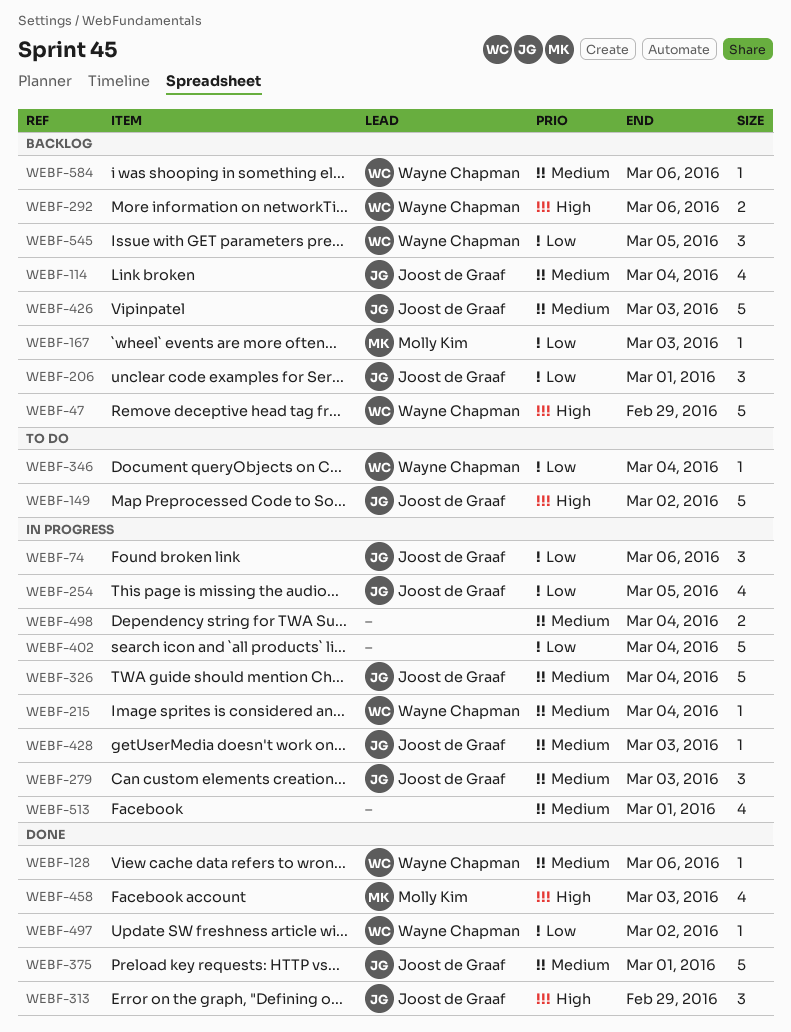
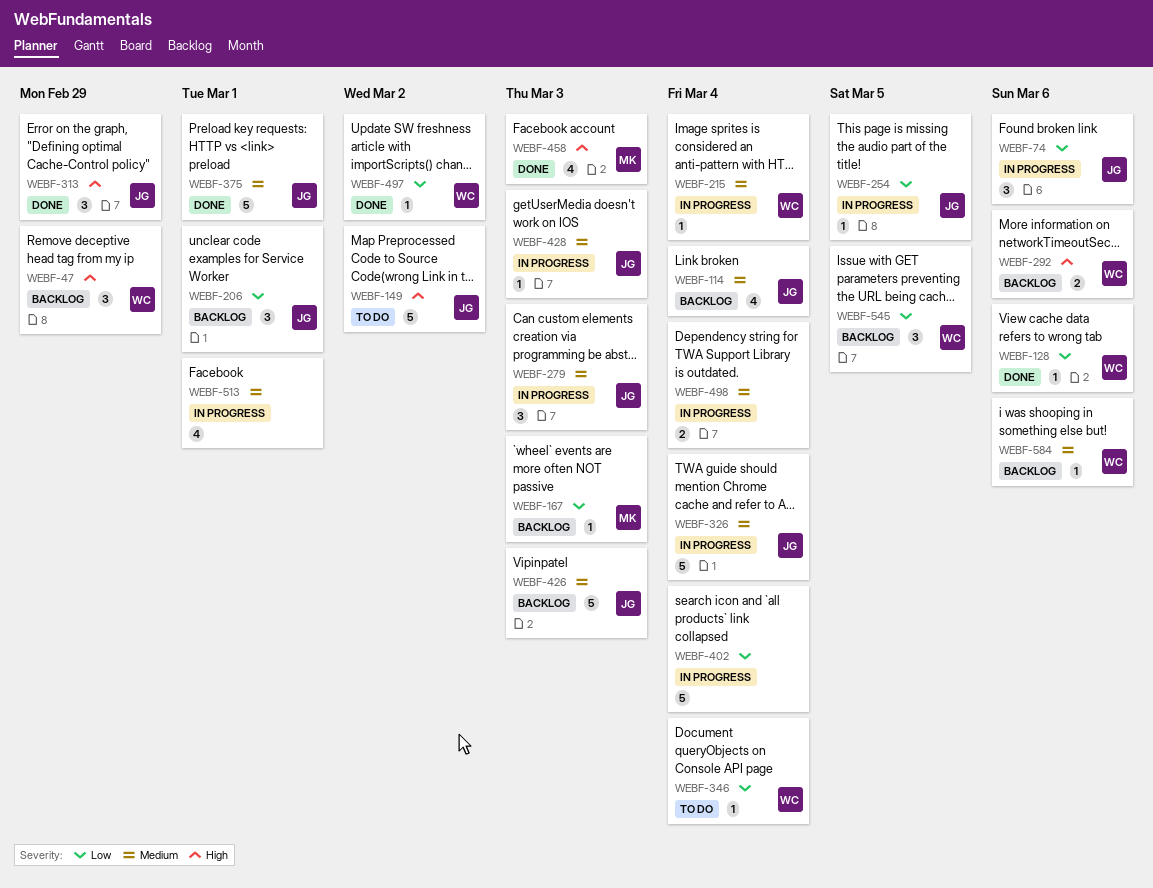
WEBF-47, estimate: 5 -> 3
WEBF-128, priority: Medium -> Low
WEBF-254, estimate: 4 -> 1

